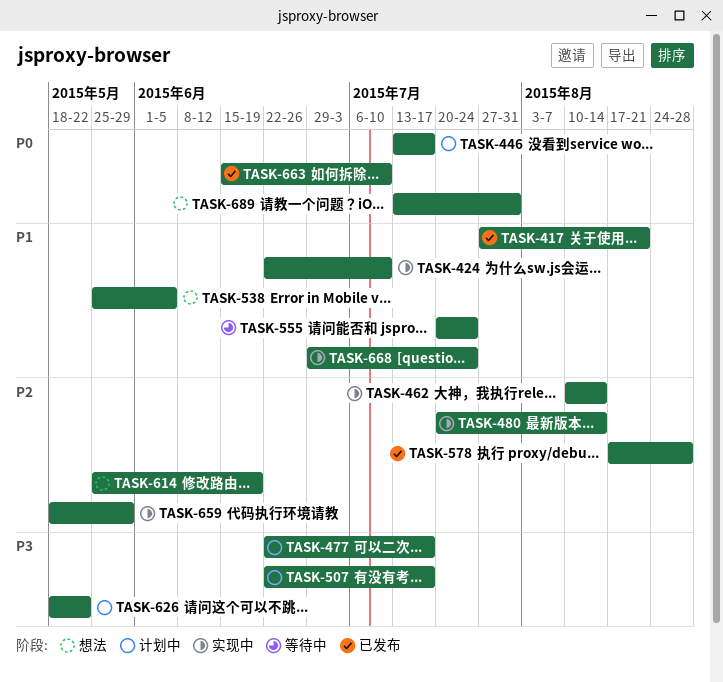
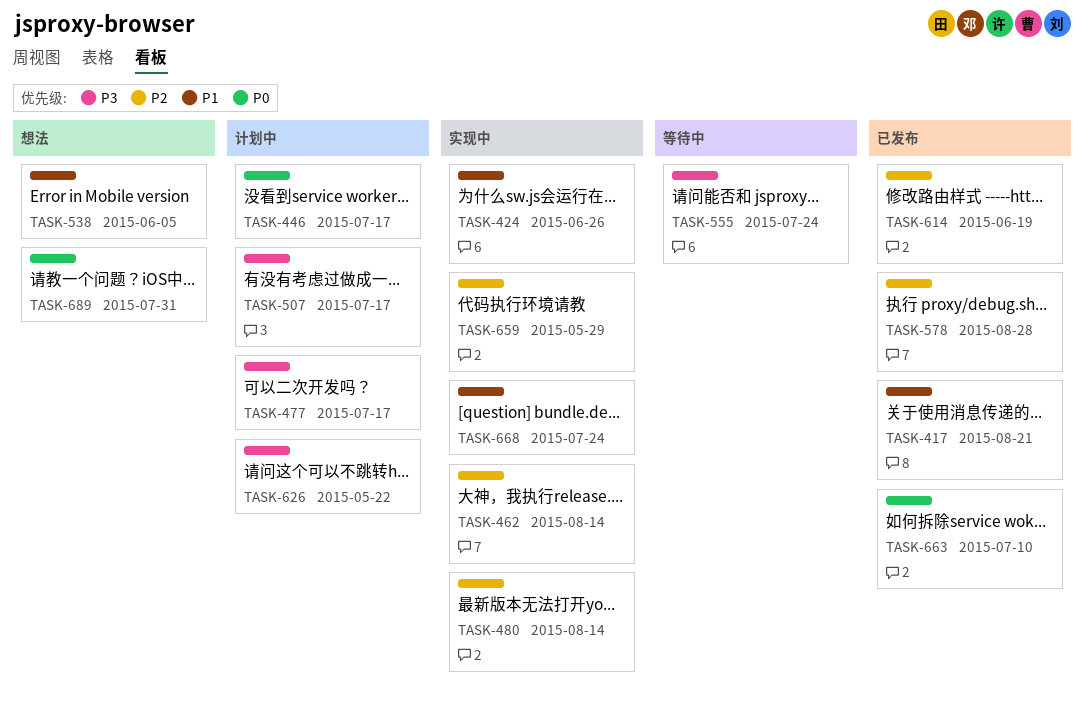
TASK-424, due: Jul 10 -> Jun 26
TASK-555, priority: P1 -> P3
TASK-614, status: 想法 -> 已发布

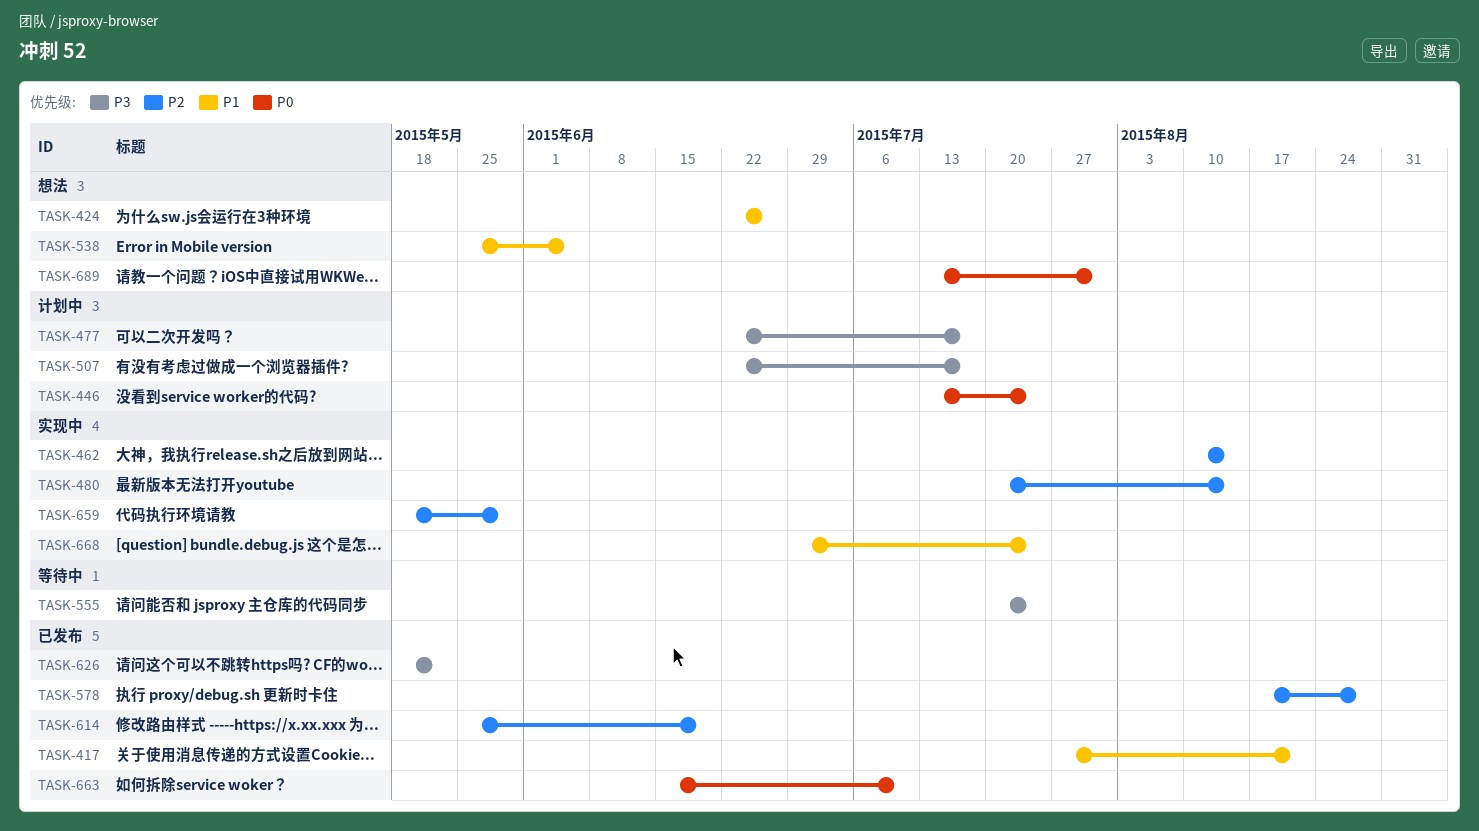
TASK-424, status: 实现中 -> 想法
TASK-446, due: Jul 17 -> Jul 24
TASK-626, status: 计划中 -> 已发布

